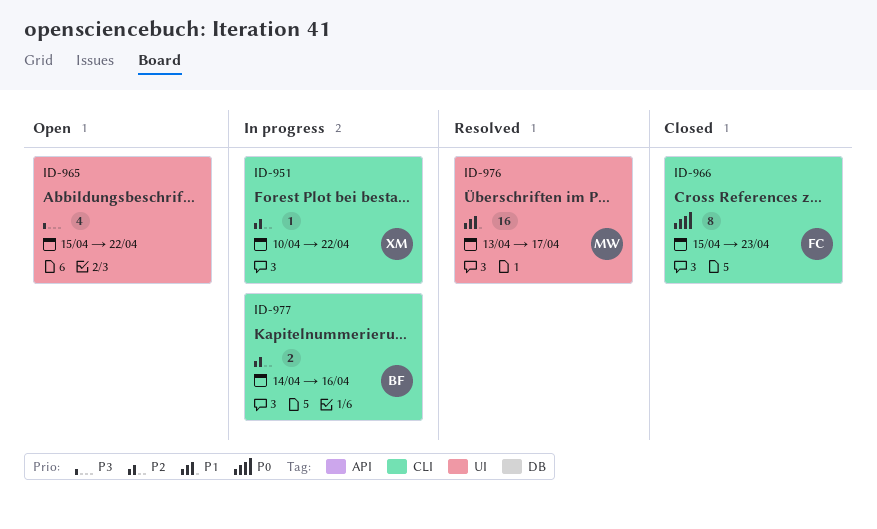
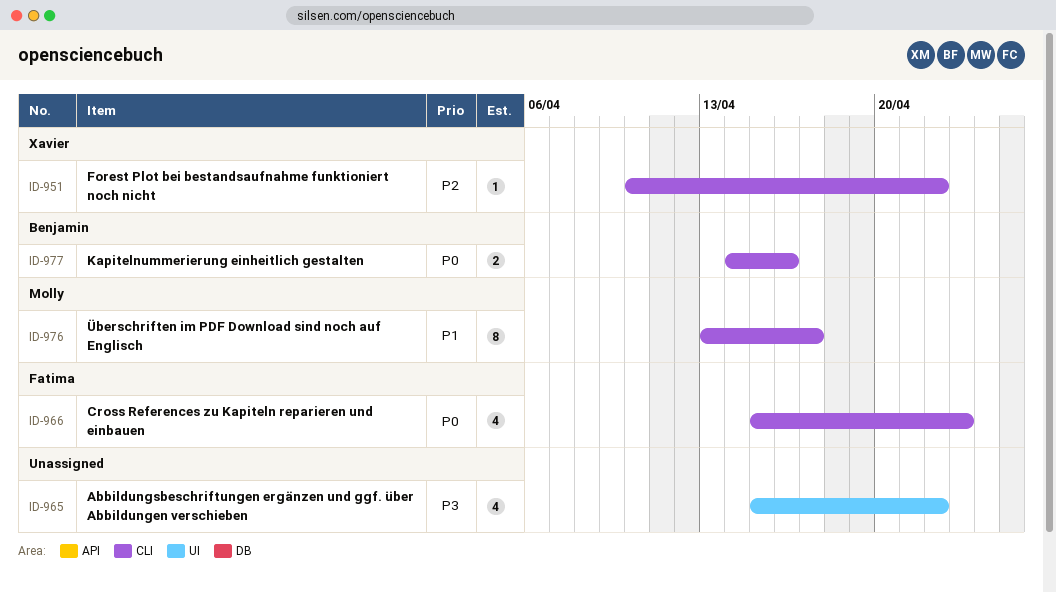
ID-966, estimate: 8 -> 4
ID-976, label: UI -> CLI
ID-976, estimate: 16 -> 8
ID-977, priority: P2 -> P0

